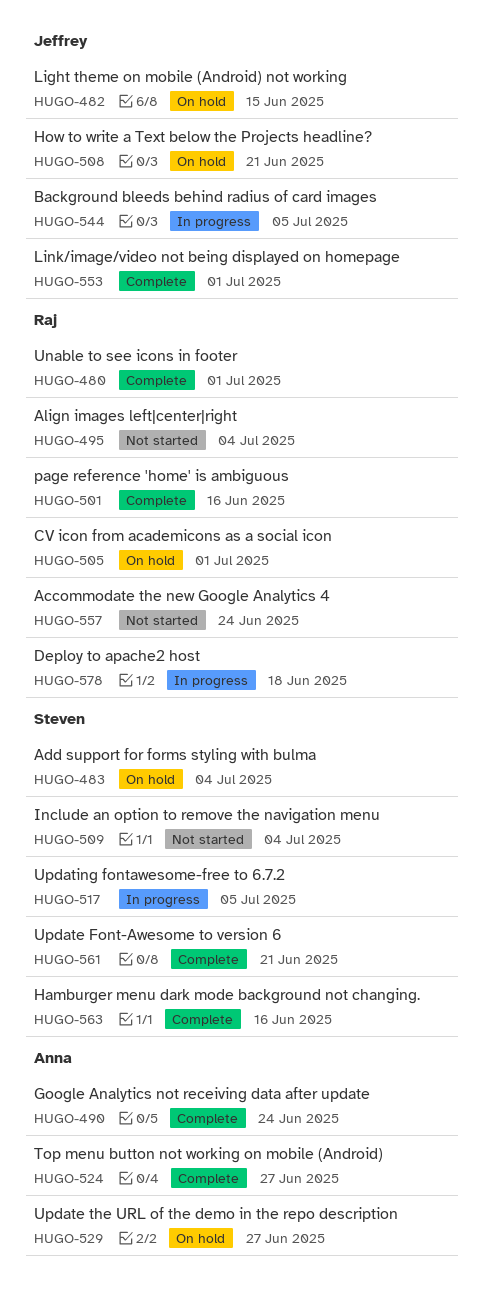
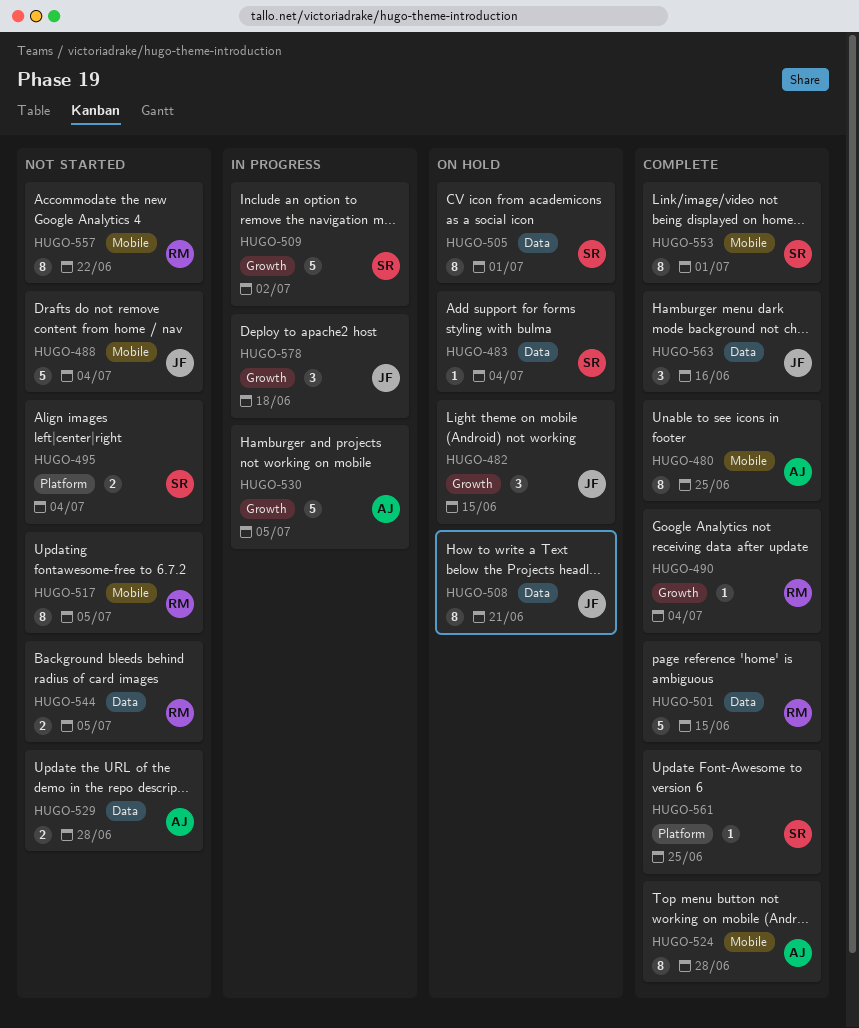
HUGO-480, owner: Raj -> Anna
HUGO-480, due: Jul 1 -> Jun 25
HUGO-488: none -> present
HUGO-490, owner: Anna -> Raj
HUGO-490, due: Jun 24 -> Jul 4
HUGO-495, owner: Raj -> Steven
HUGO-501, due: Jun 16 -> Jun 15
HUGO-505, owner: Raj -> Steven
HUGO-509, status: Not started -> In progress
HUGO-509, due: Jul 4 -> Jul 2
HUGO-517, status: In progress -> Not started
HUGO-517, owner: Steven -> Raj
HUGO-524, due: Jun 27 -> Jun 28
HUGO-529, status: On hold -> Not started
HUGO-529, due: Jun 27 -> Jun 28
HUGO-530: none -> present
HUGO-544, status: In progress -> Not started
HUGO-544, owner: Jeffrey -> Raj
HUGO-553, owner: Jeffrey -> Steven
HUGO-557, due: Jun 24 -> Jun 22
HUGO-561, due: Jun 21 -> Jun 25
HUGO-563, owner: Steven -> Jeffrey
HUGO-578, owner: Raj -> Jeffrey

